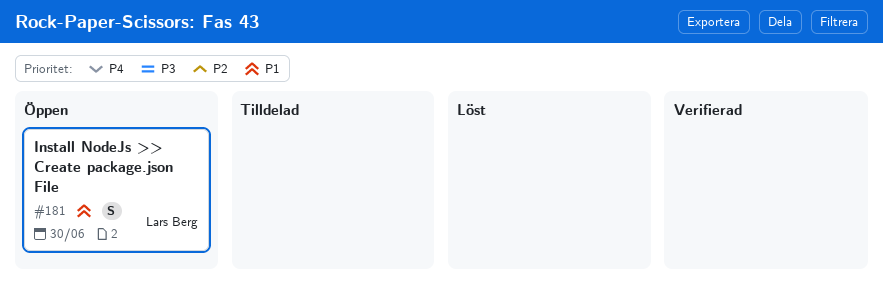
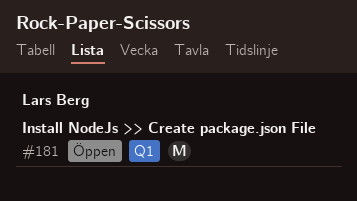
#181, estimate: S -> M

